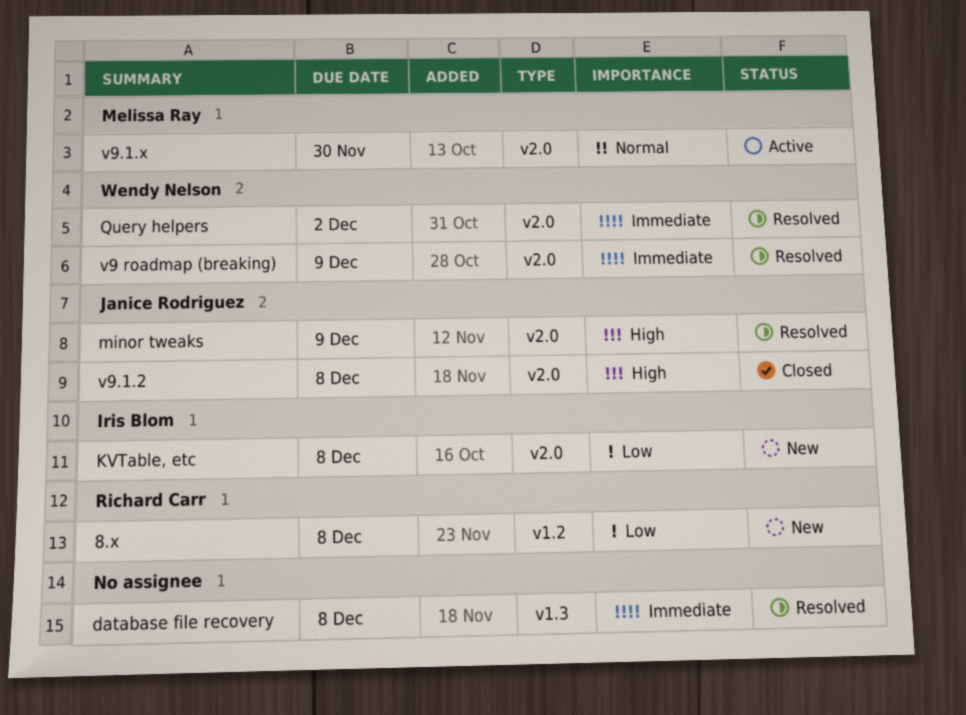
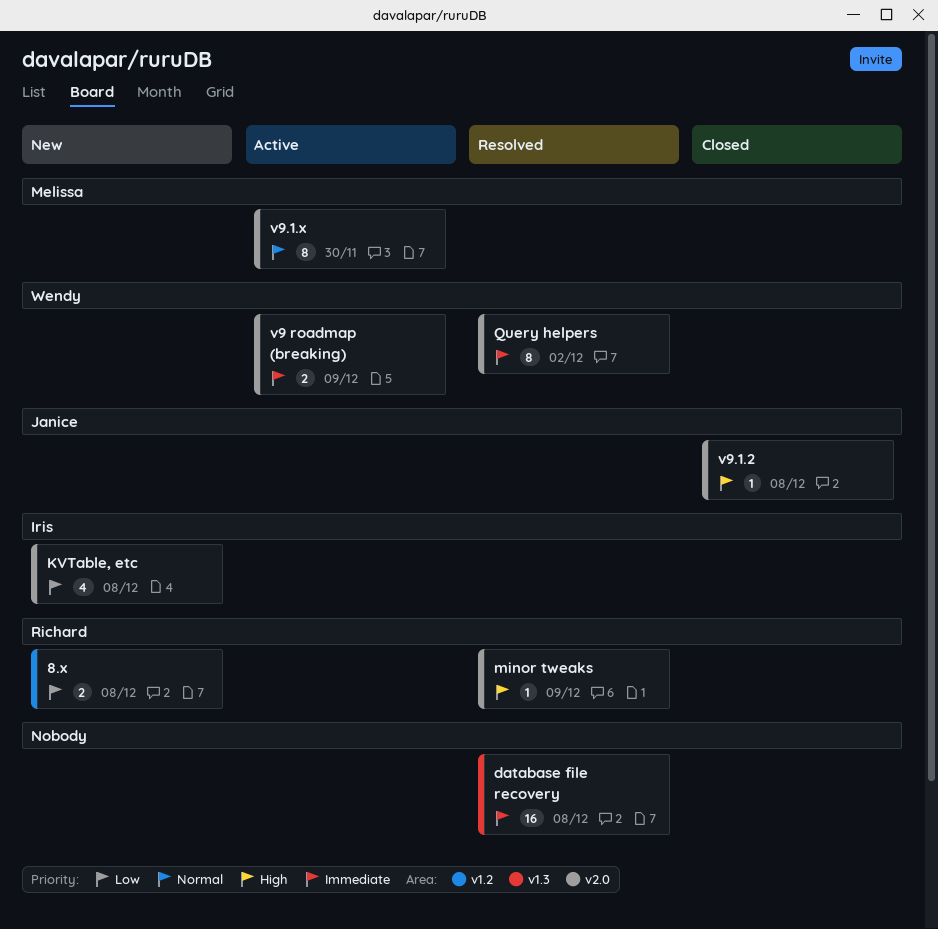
minor tweaks, owner: Janice Rodriguez -> Richard Carr
v9 roadmap (breaking), status: Resolved -> Active

